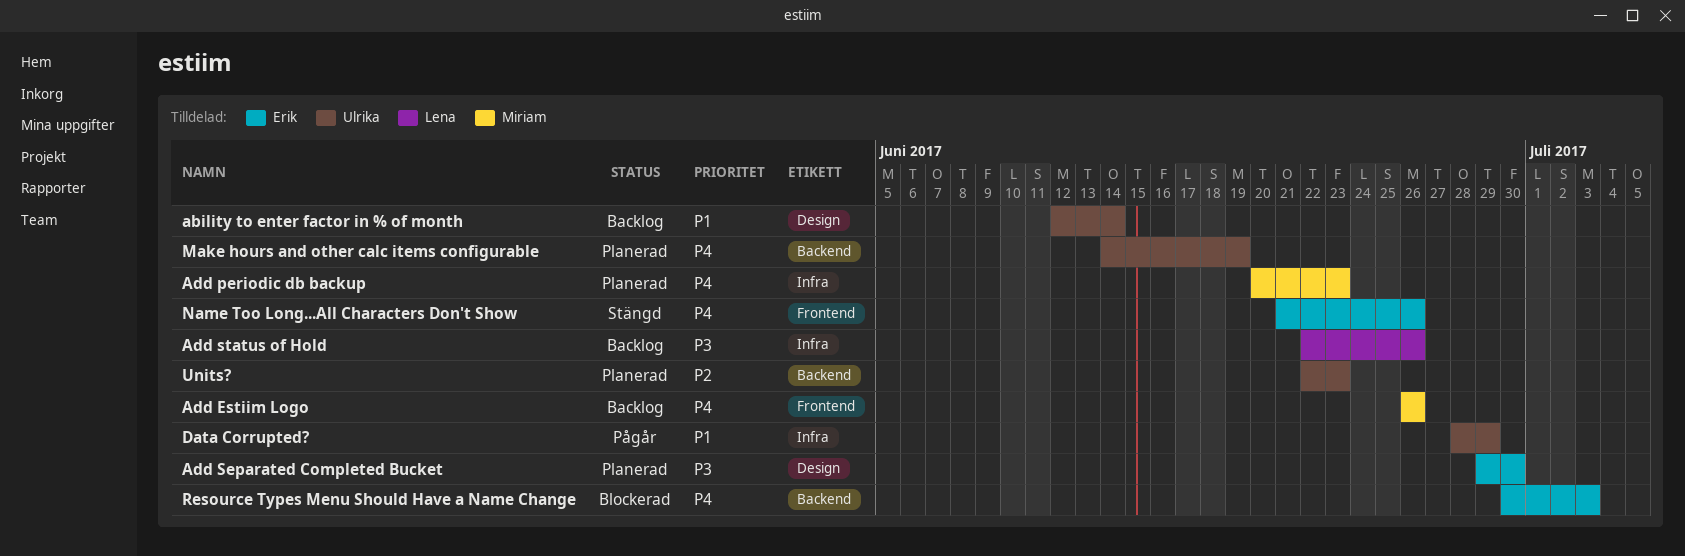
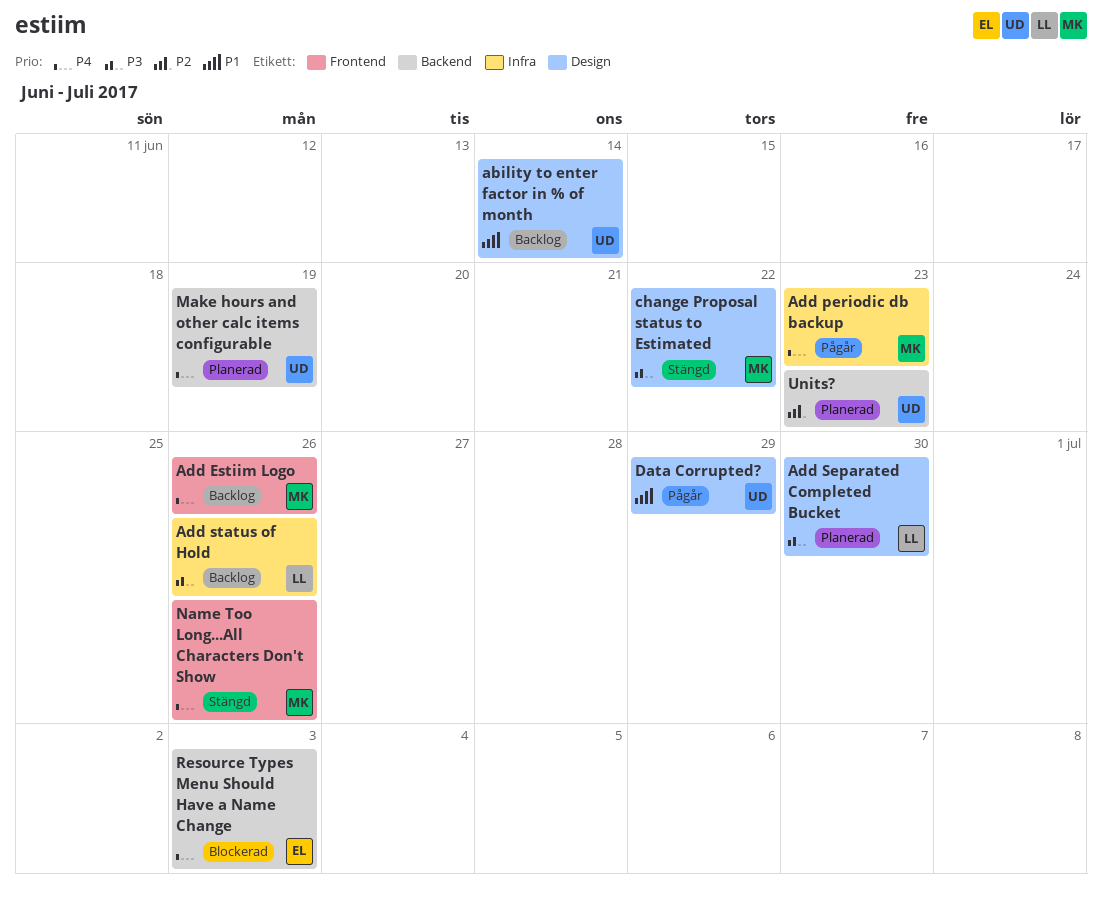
Add periodic db backup, status: Planerad -> Pågår
Add Separated Completed Bucket, owner: Erik -> Lena
change Proposal status to Estimated: none -> present
Data Corrupted?, label: Infra -> Design
Name Too Long...All Characters Don't Show, owner: Erik -> Miriam

